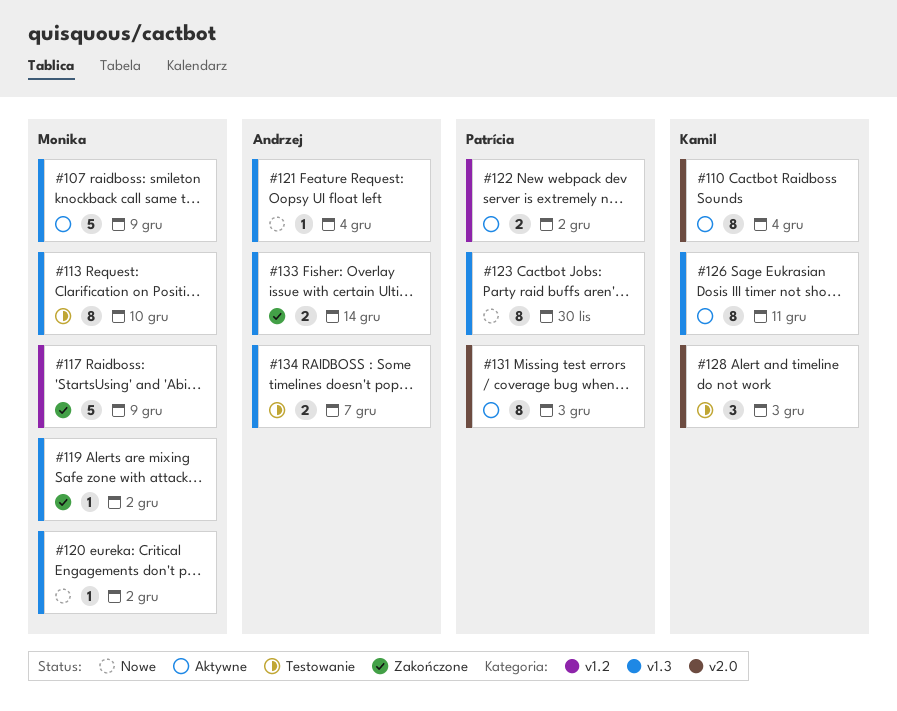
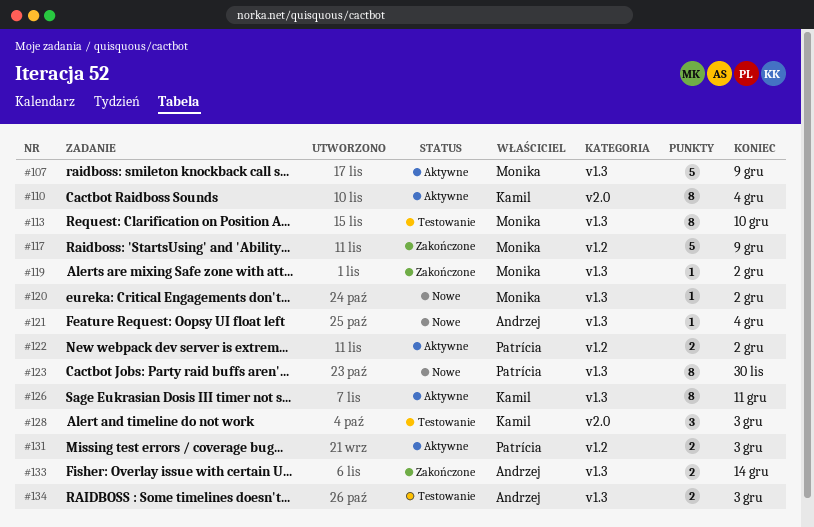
#131, label: v2.0 -> v1.2
#131, estimate: 8 -> 2
#134, due: Dec 7 -> Dec 3

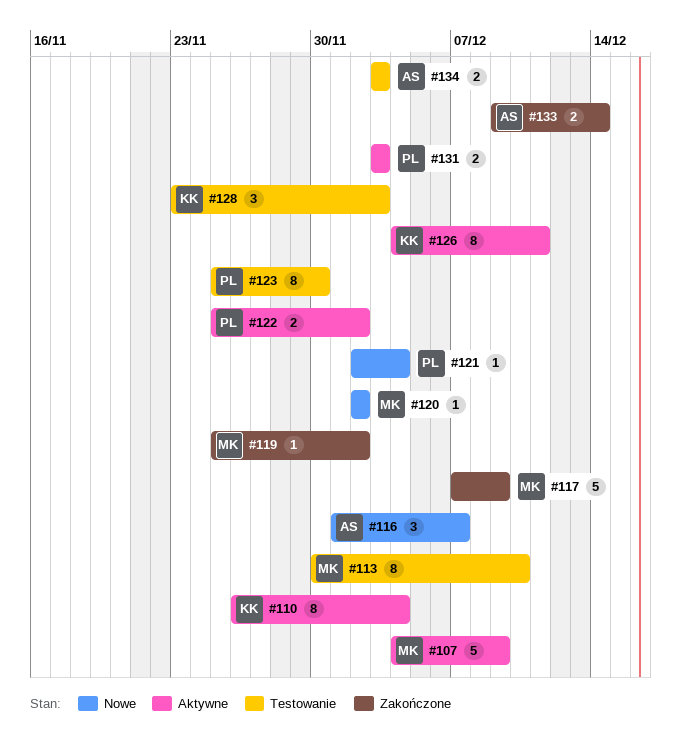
#116: none -> present
#121, owner: Andrzej -> Patrícia
#123, status: Nowe -> Testowanie

